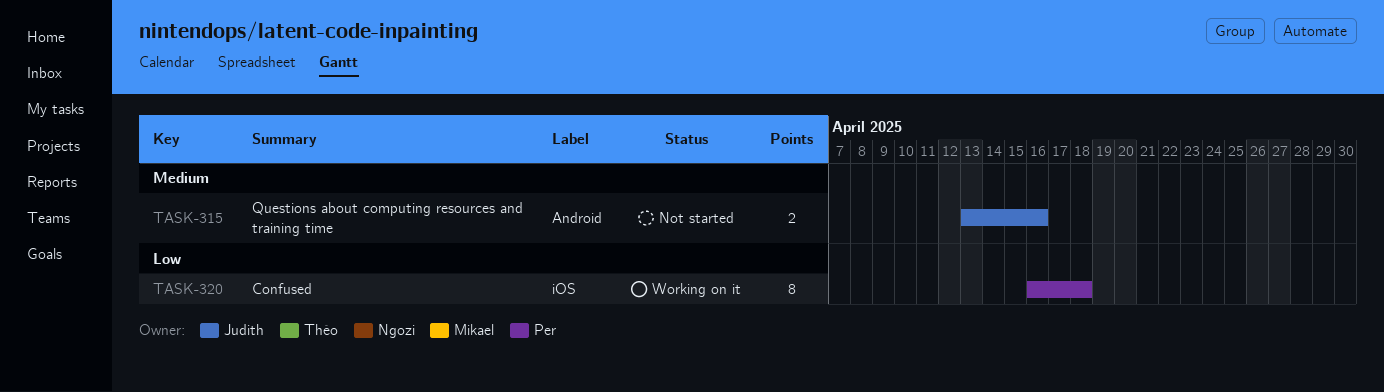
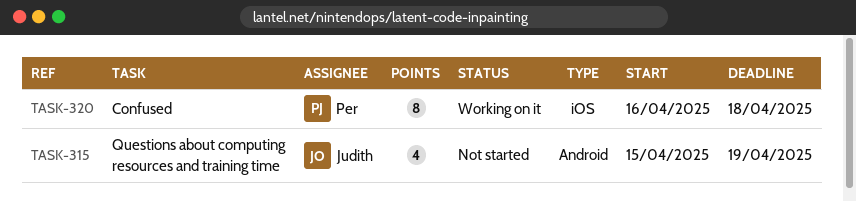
TASK-315, estimate: 2 -> 4
TASK-315, start: Apr 13 -> Apr 15
TASK-315, due: Apr 16 -> Apr 19

